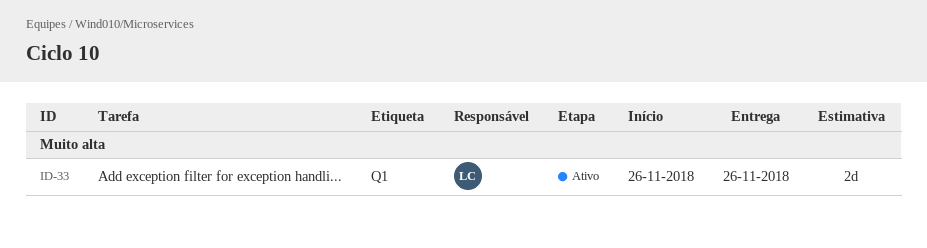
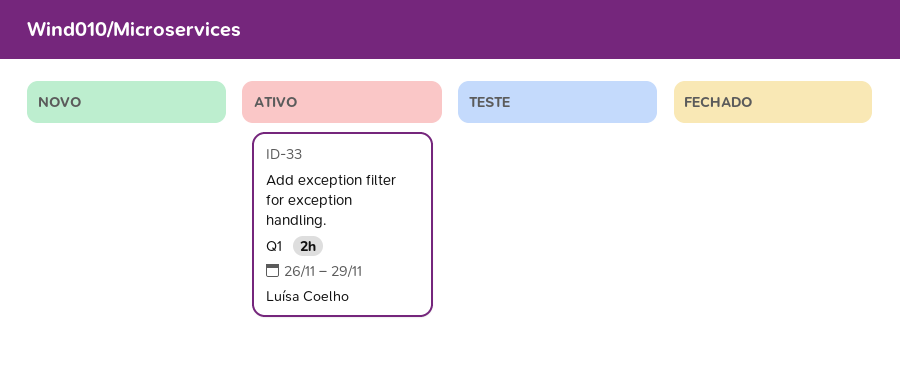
ID-33, estimate: 2d -> 2h
ID-33, due: Nov 26 -> Nov 29

